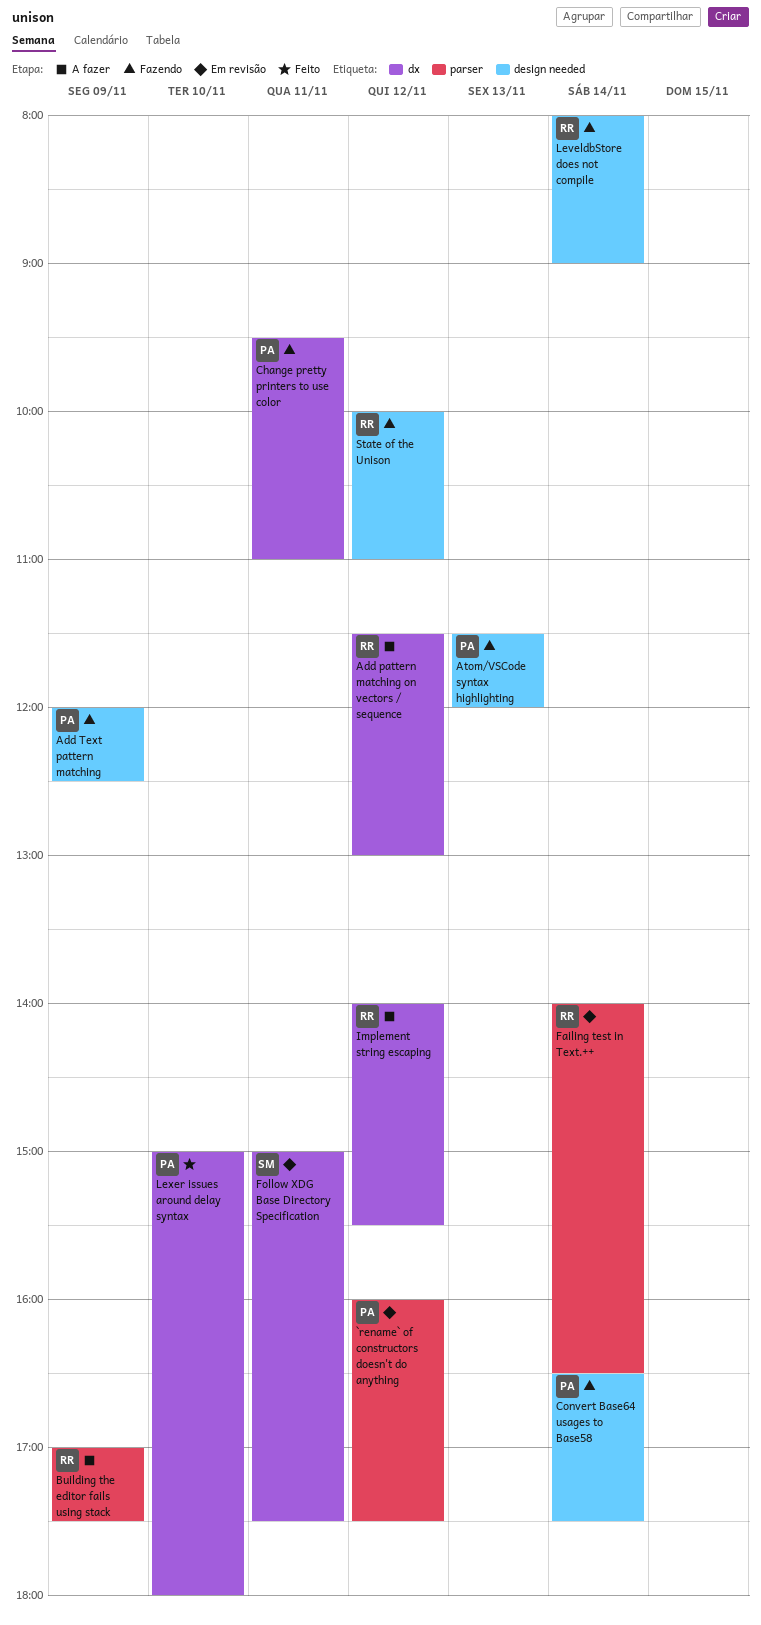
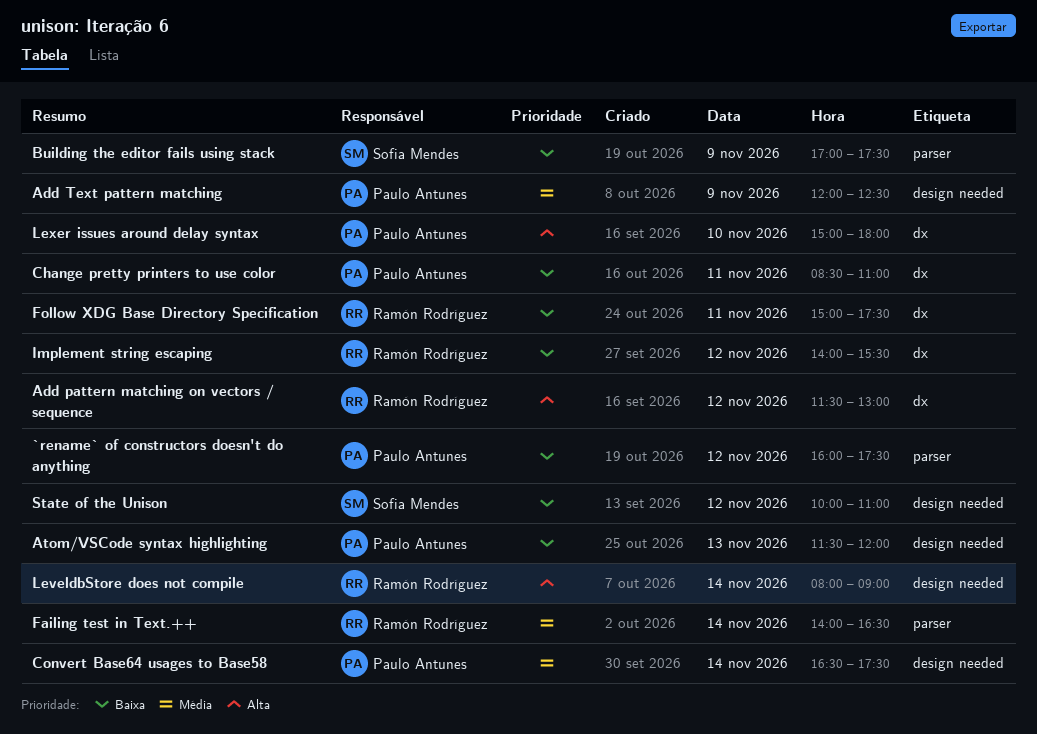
Building the editor fails using stack, owner: Ramón Rodríguez -> Sofia Mendes
Change pretty printers to use color, begins: 09:30 -> 08:30
Follow XDG Base Directory Specification, owner: Sofia Mendes -> Ramón Rodríguez
State of the Unison, owner: Ramón Rodríguez -> Sofia Mendes

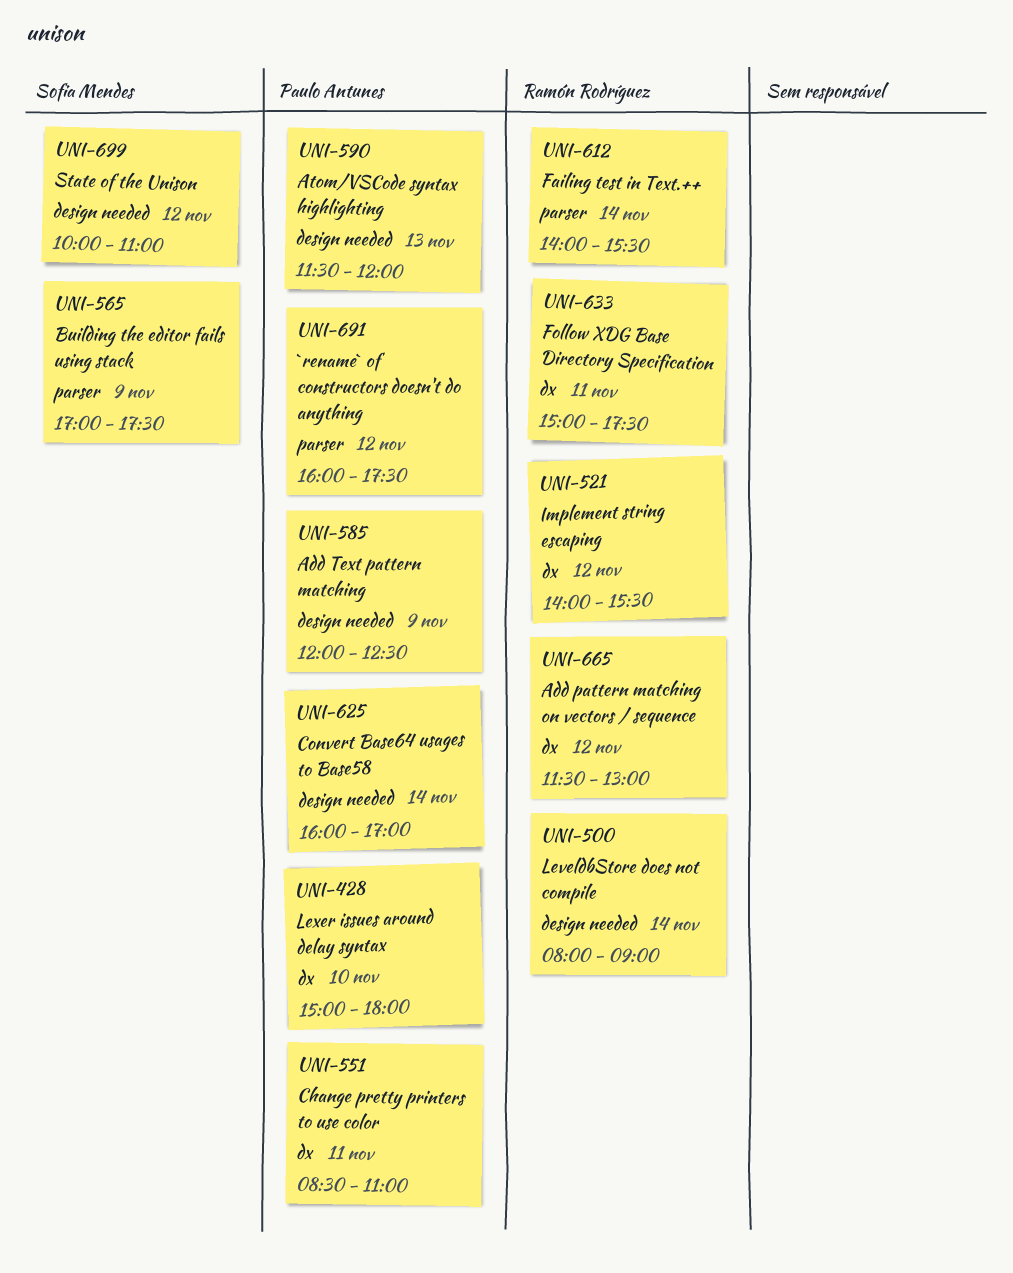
Convert Base64 usages to Base58, begins: 16:30 -> 16:00
Convert Base64 usages to Base58, ends: 17:30 -> 17:00
Failing test in Text.++, ends: 16:30 -> 15:30

